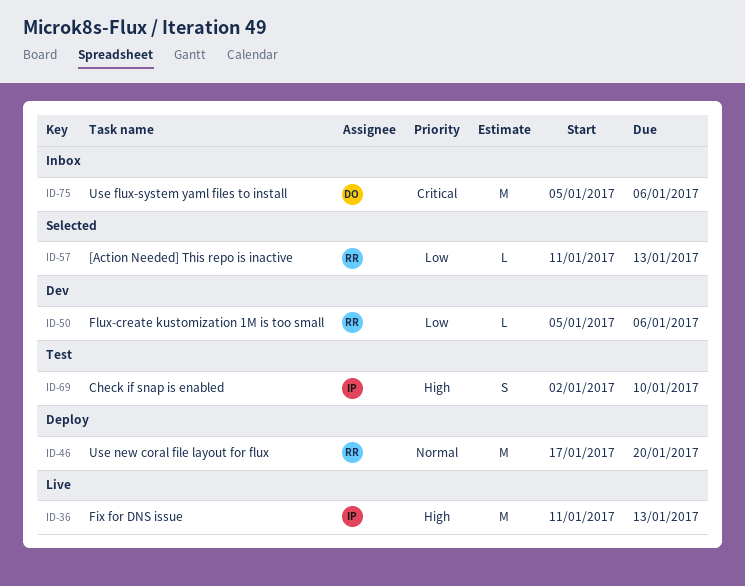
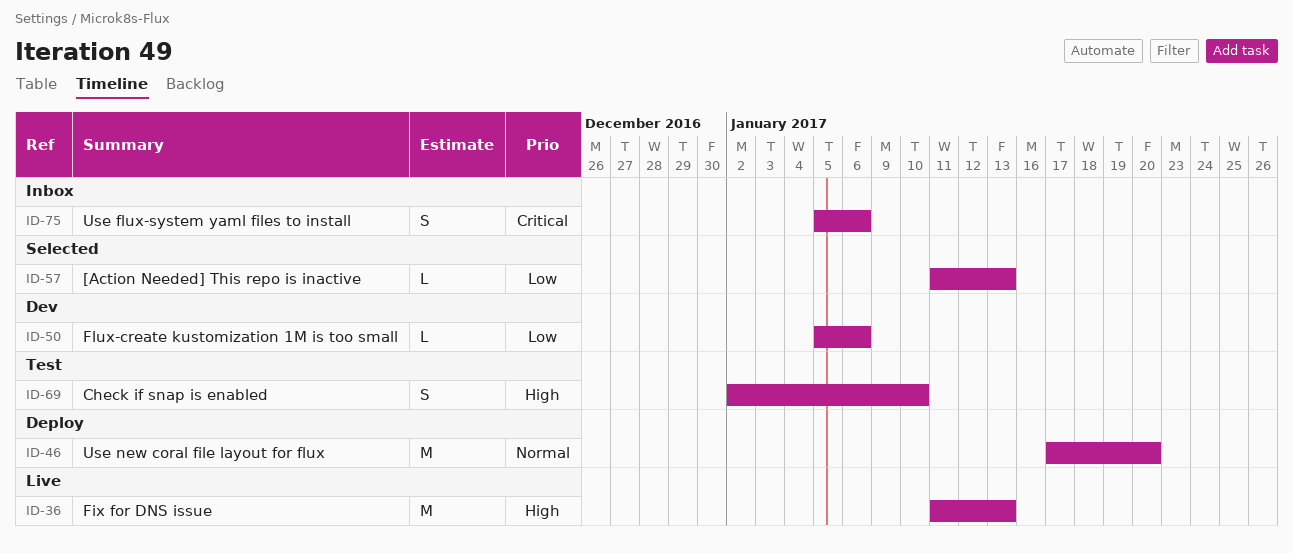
ID-75, estimate: M -> S

